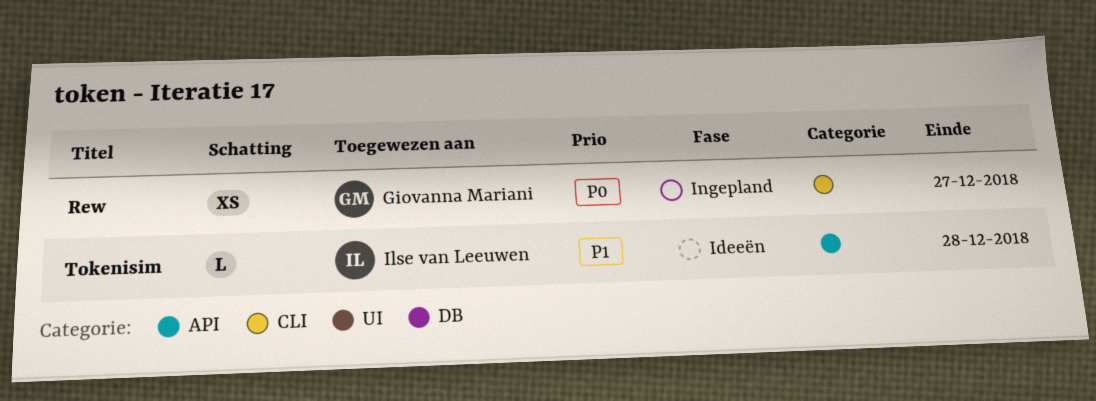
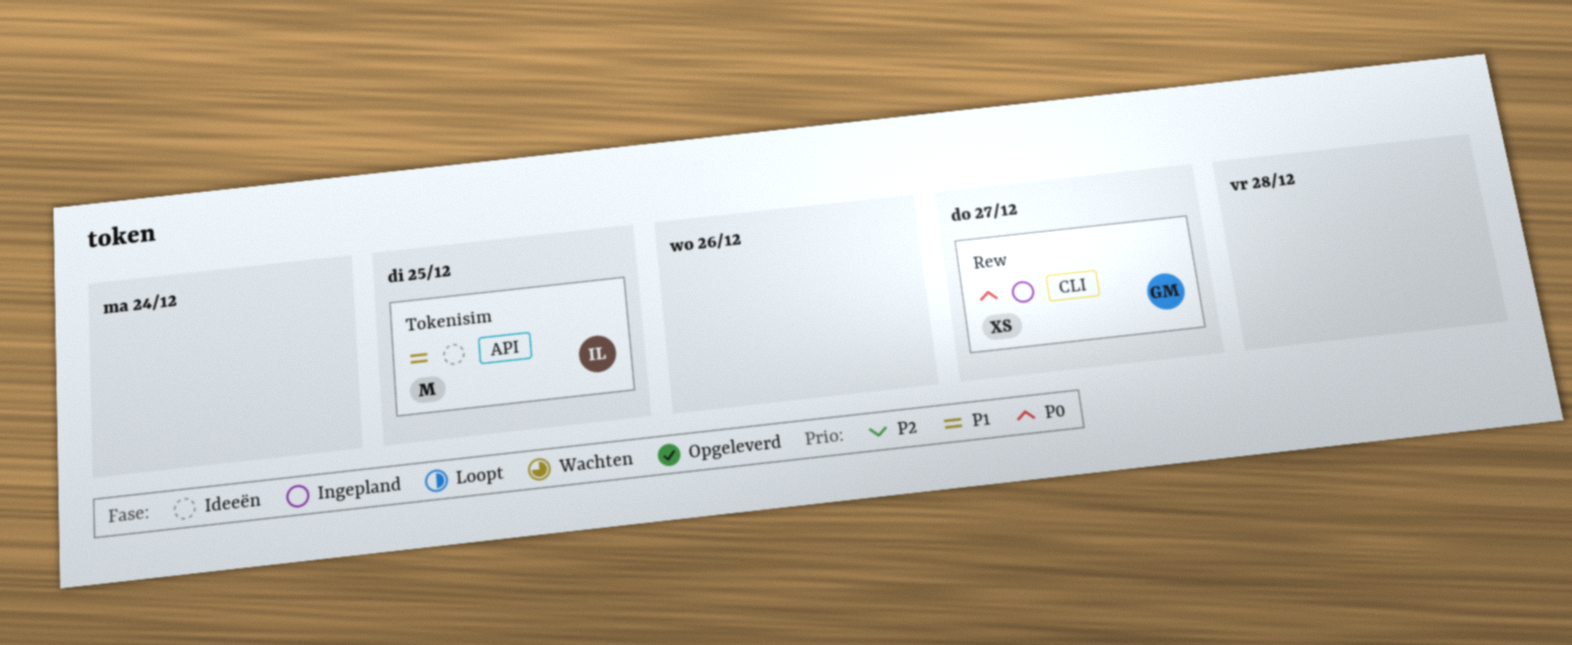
Tokenisim, estimate: L -> M
Tokenisim, due: Dec 28 -> Dec 25

